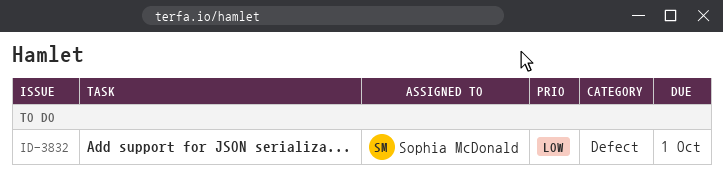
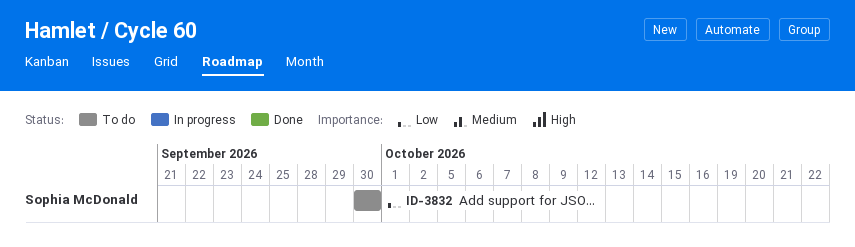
ID-3832, due: Oct 1 -> Sep 30

